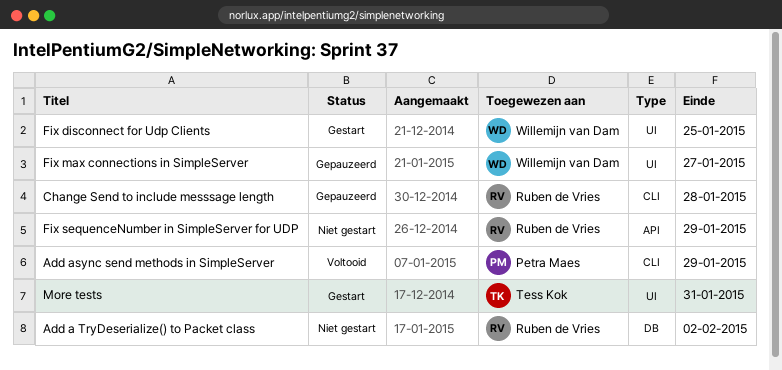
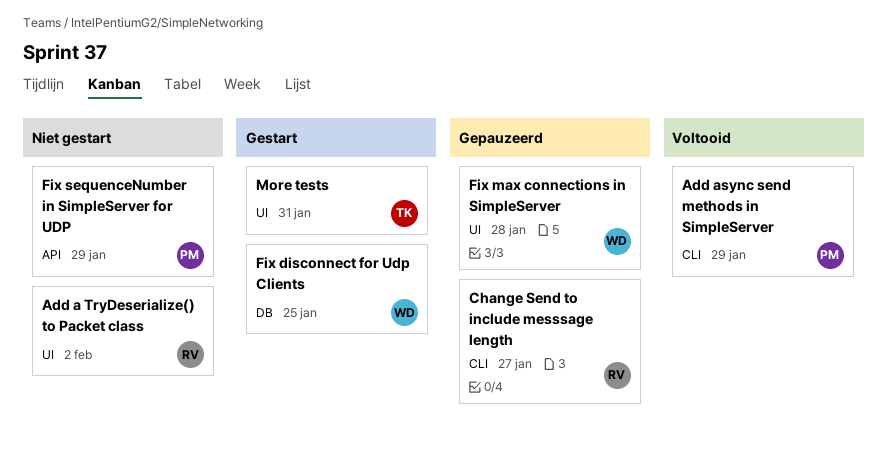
Add a TryDeserialize() to Packet class, label: DB -> UI
Change Send to include messsage length, due: Jan 28 -> Jan 27
Fix disconnect for Udp Clients, label: UI -> DB
Fix max connections in SimpleServer, due: Jan 27 -> Jan 28
Fix sequenceNumber in SimpleServer for UDP, owner: Ruben de Vries -> Petra Maes

